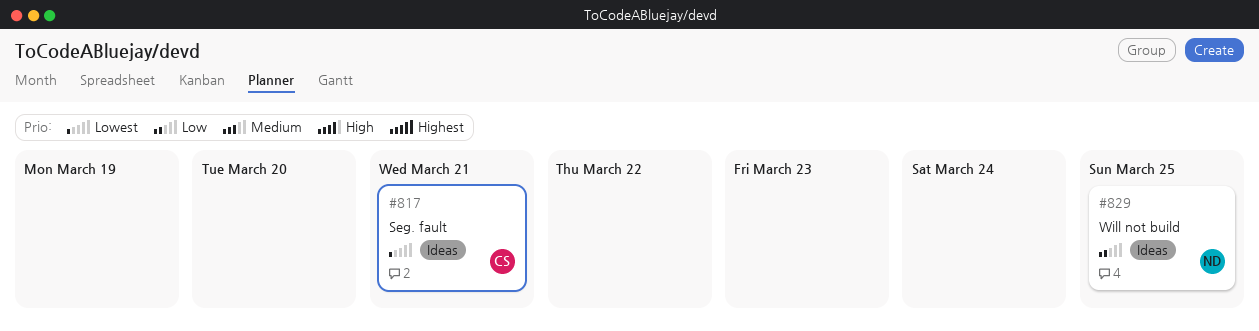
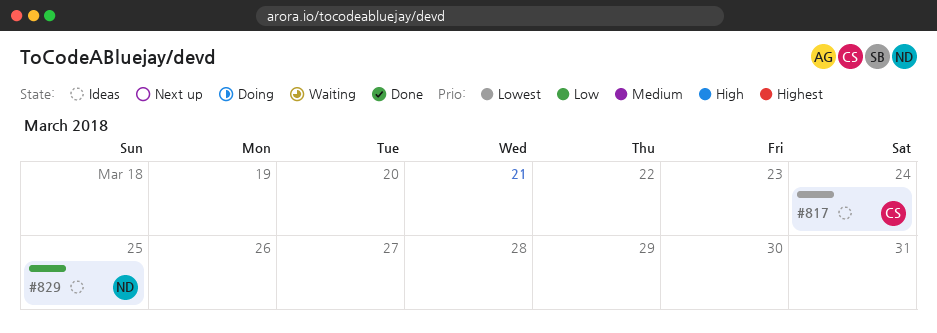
#817, due: Mar 21 -> Mar 24

